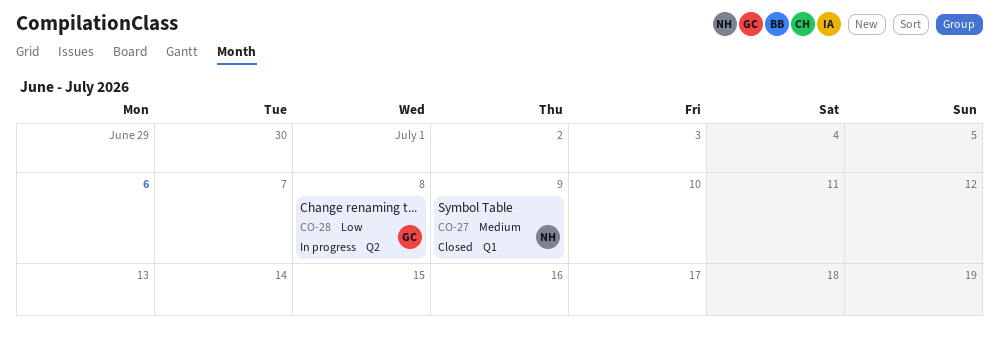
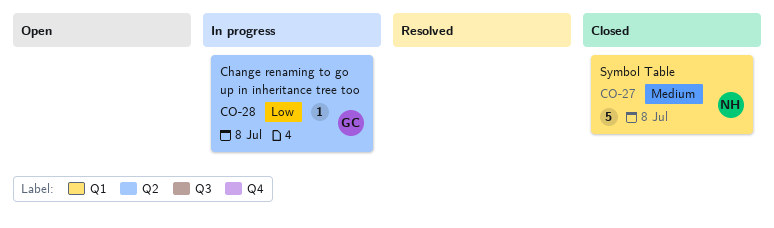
CO-27, due: Jul 9 -> Jul 8

